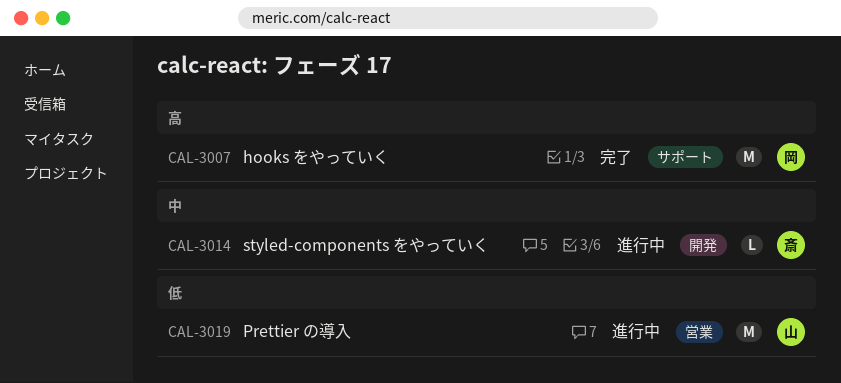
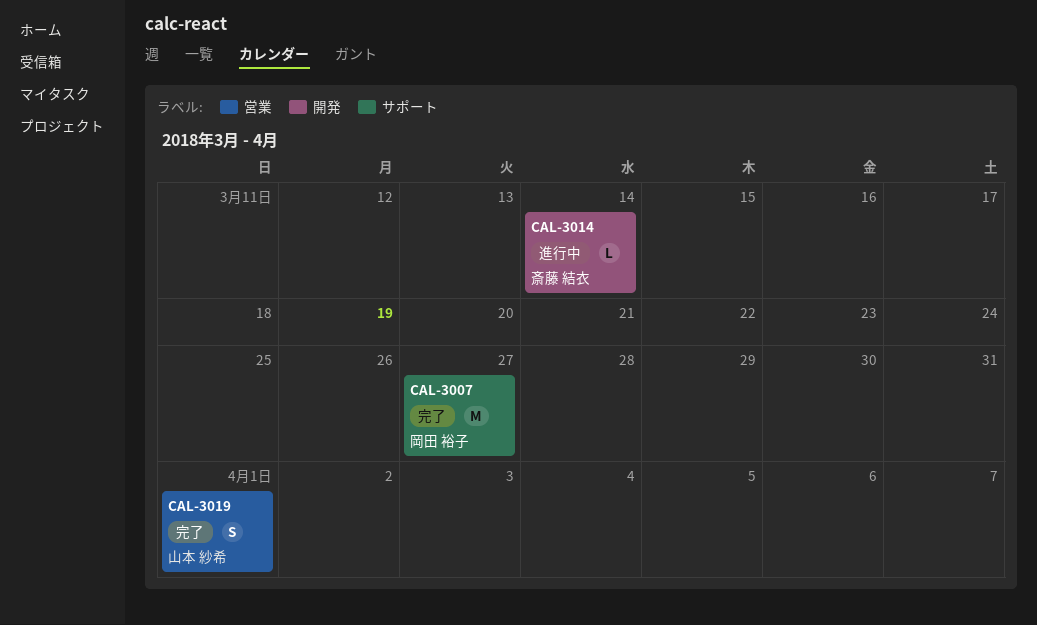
CAL-3019, status: 進行中 -> 完了
CAL-3019, estimate: M -> S

